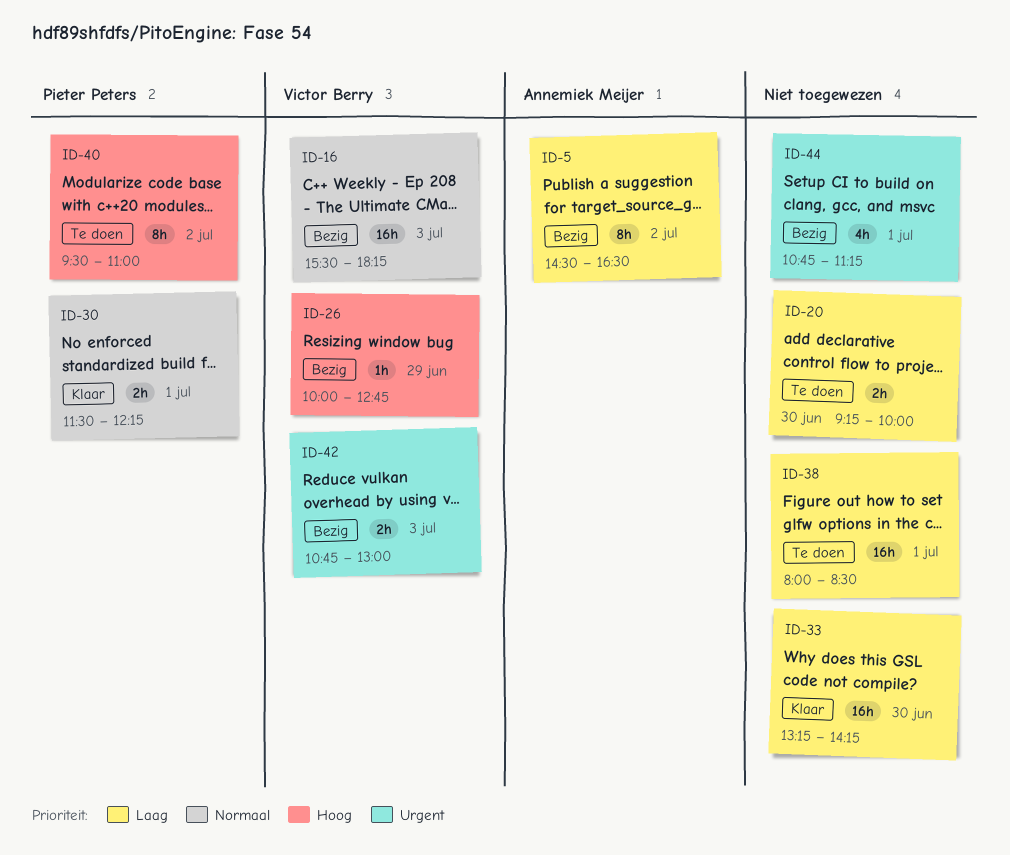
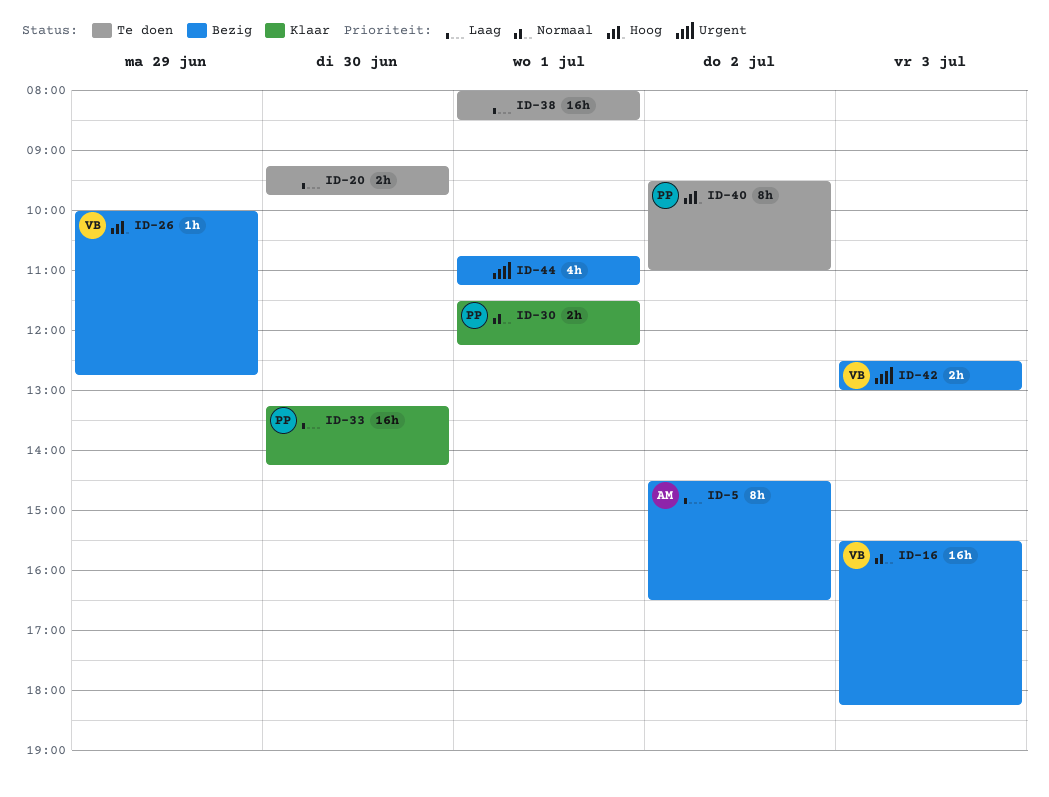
ID-20, ends: 10:00 -> 09:45
ID-33, owner: none -> Pieter Peters
ID-42, begins: 10:45 -> 12:30

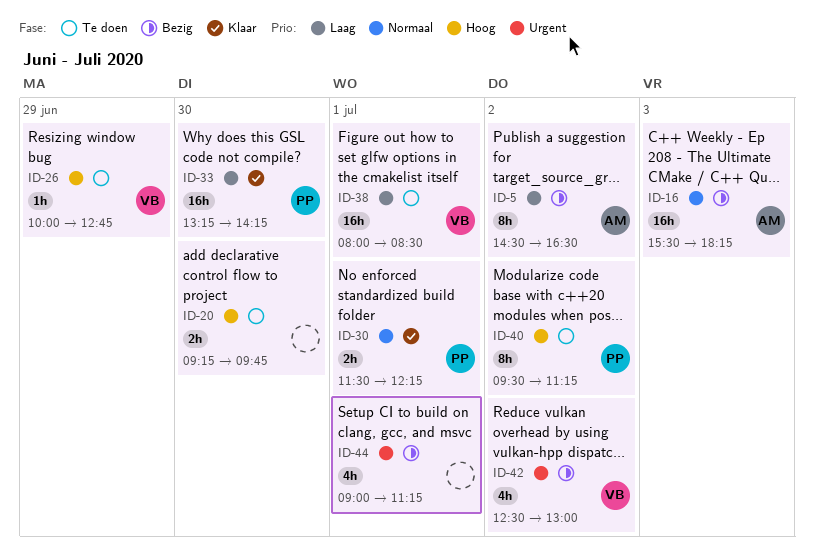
ID-16, owner: VB -> AM
ID-20, priority: Laag -> Hoog
ID-26, status: Bezig -> Te doen
ID-38, owner: none -> VB
ID-40, ends: 11:00 -> 11:15
ID-42, estimate: 2h -> 4h
ID-42, day: Jul 3 -> Jul 2
ID-44, begins: 10:45 -> 09:00

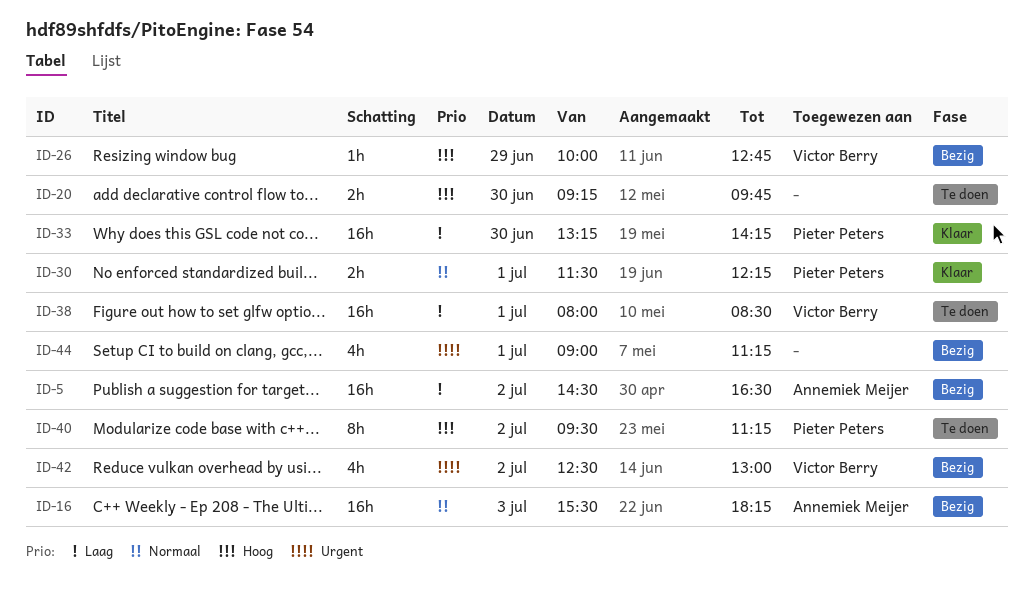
ID-5, estimate: 8h -> 16h
ID-26, status: Te doen -> Bezig

